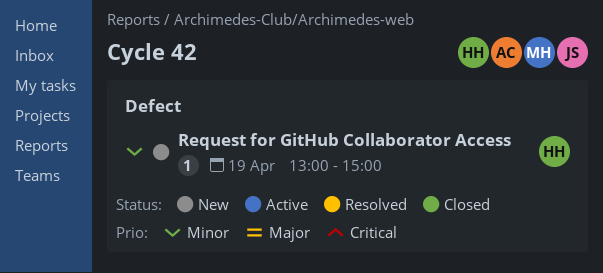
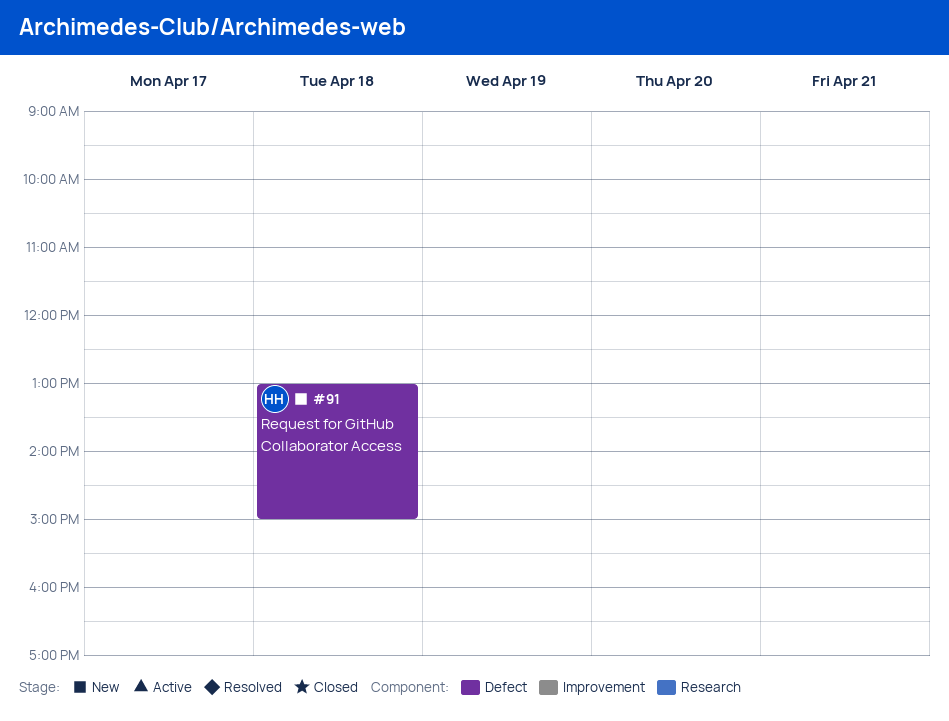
Request for GitHub Collaborator Access, day: Apr 19 -> Apr 18

